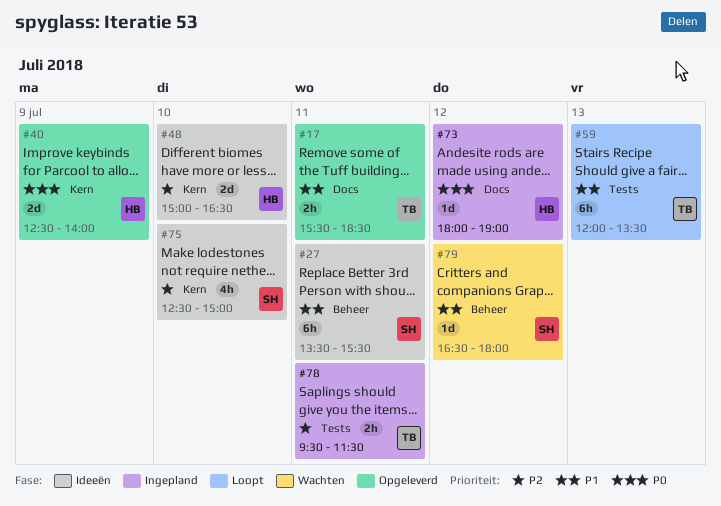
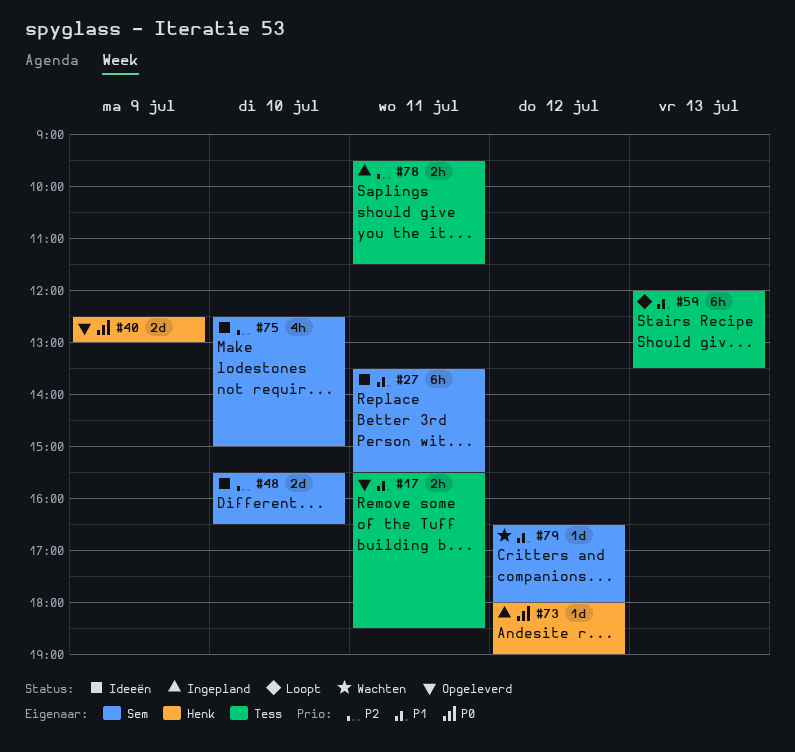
#40, ends: 14:00 -> 13:00
#48, owner: Henk -> Sem
#48, begins: 15:00 -> 15:30

